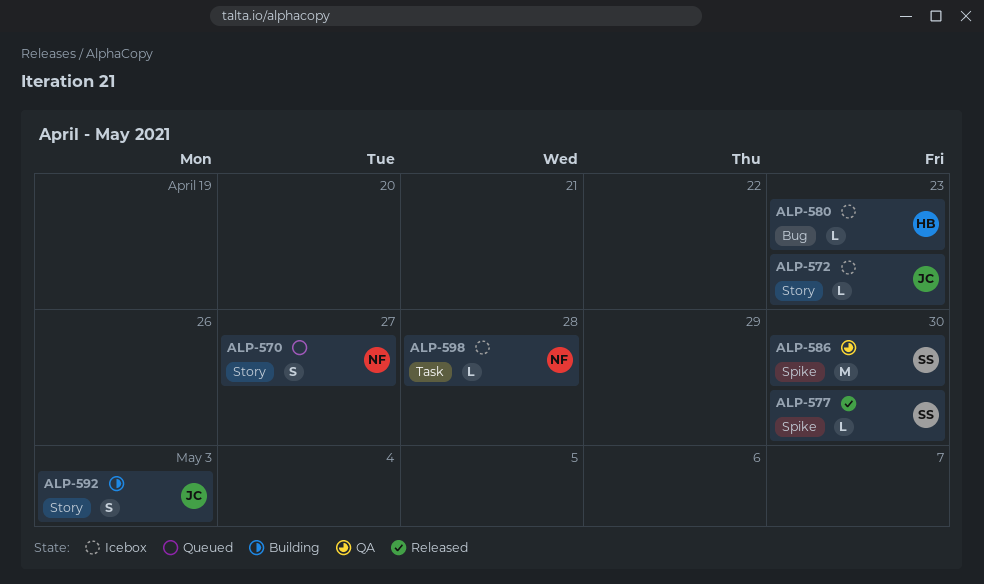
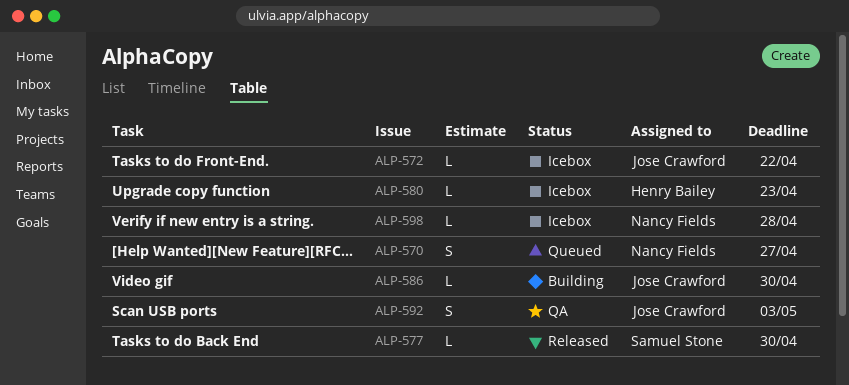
ALP-572, due: Apr 23 -> Apr 22
ALP-586, status: QA -> Building
ALP-586, owner: Samuel Stone -> Jose Crawford
ALP-586, estimate: M -> L
ALP-592, status: Building -> QA

